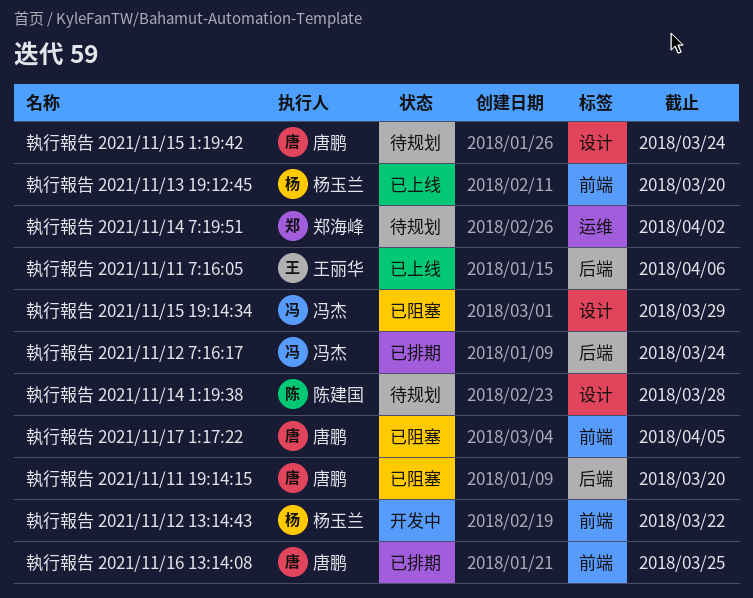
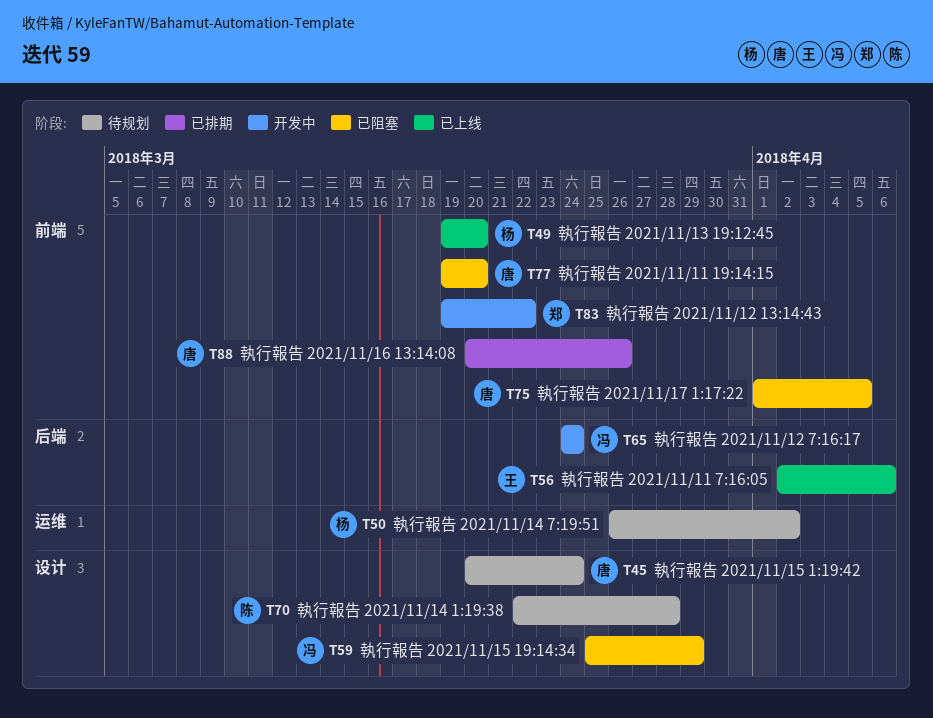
執行報告 2021/11/11 19:14:15, label: 后端 -> 前端
執行報告 2021/11/12 13:14:43, owner: 杨玉兰 -> 郑海峰
執行報告 2021/11/12 7:16:17, status: 已排期 -> 开发中
執行報告 2021/11/14 7:19:51, owner: 郑海峰 -> 杨玉兰
執行報告 2021/11/16 13:14:08, due: Mar 25 -> Mar 26

